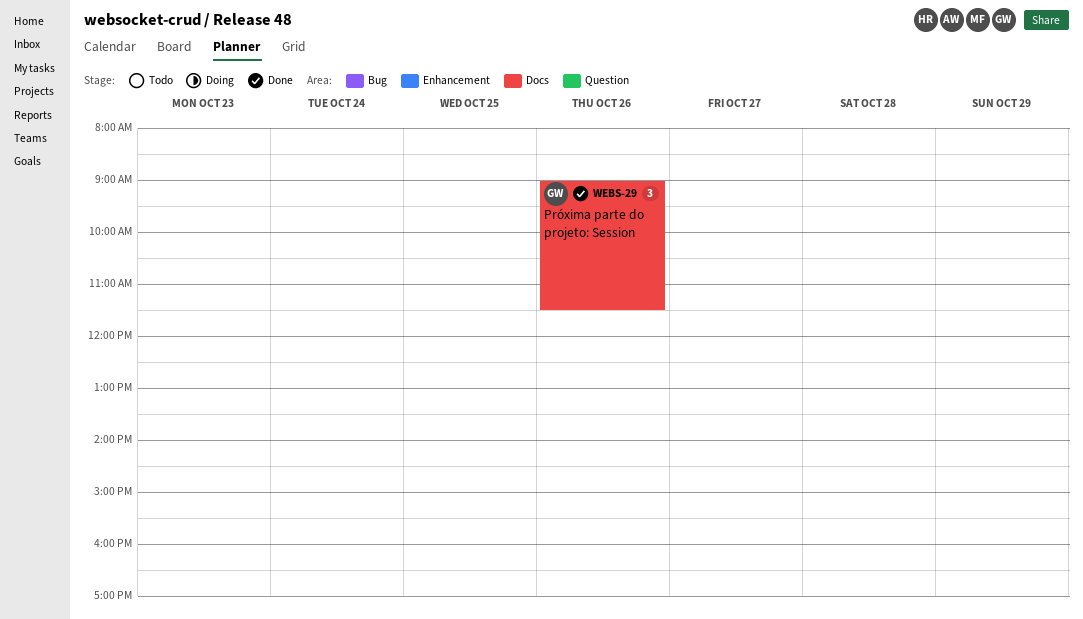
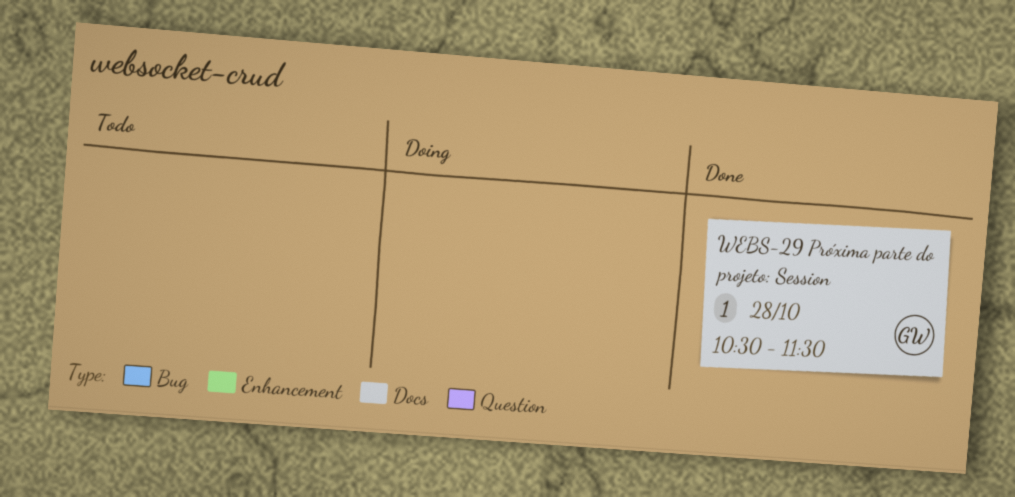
WEBS-29, estimate: 3 -> 1
WEBS-29, day: Oct 26 -> Oct 28
WEBS-29, begins: 09:00 -> 10:30

